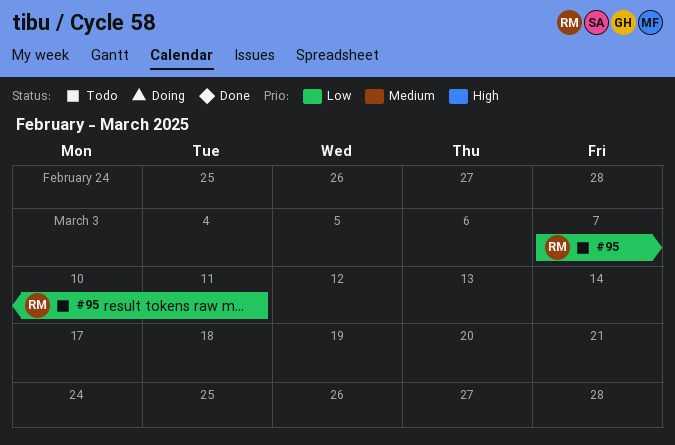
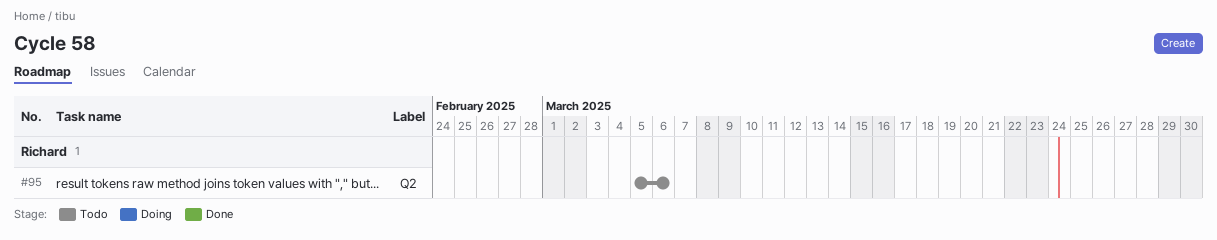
#95, start: Mar 7 -> Mar 5
#95, due: Mar 11 -> Mar 6

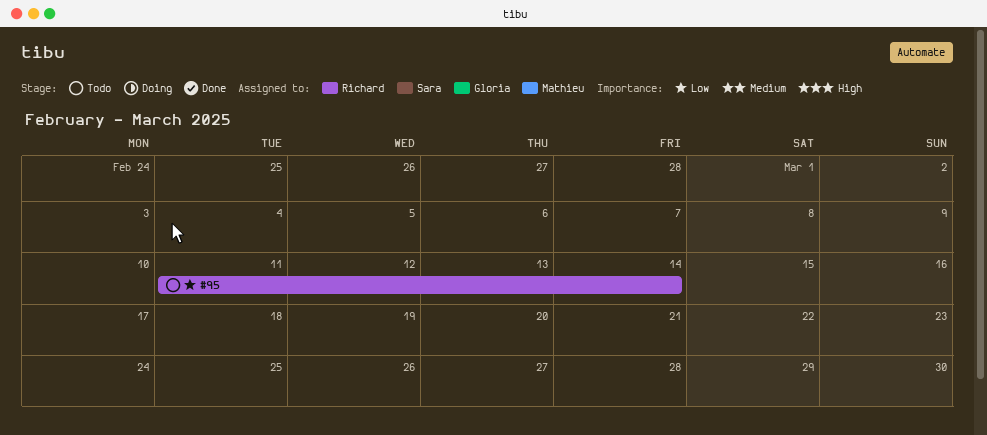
#95, start: Mar 5 -> Mar 11
#95, due: Mar 6 -> Mar 14

